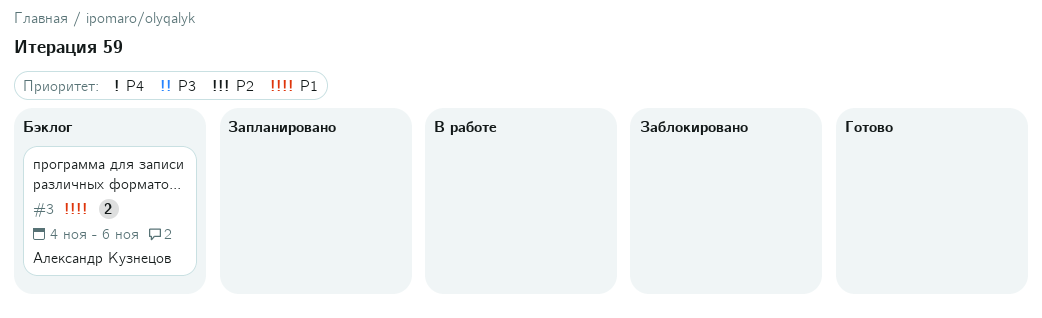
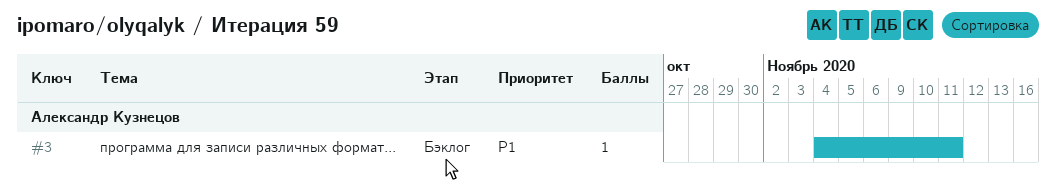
#3, estimate: 2 -> 1
#3, due: Nov 6 -> Nov 11

